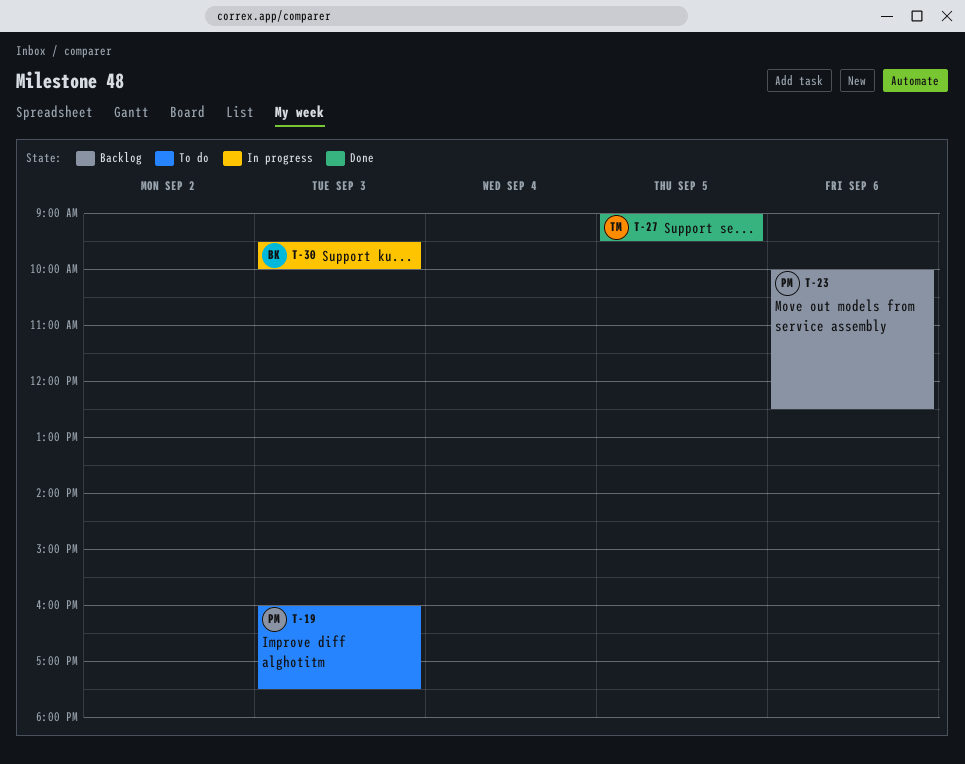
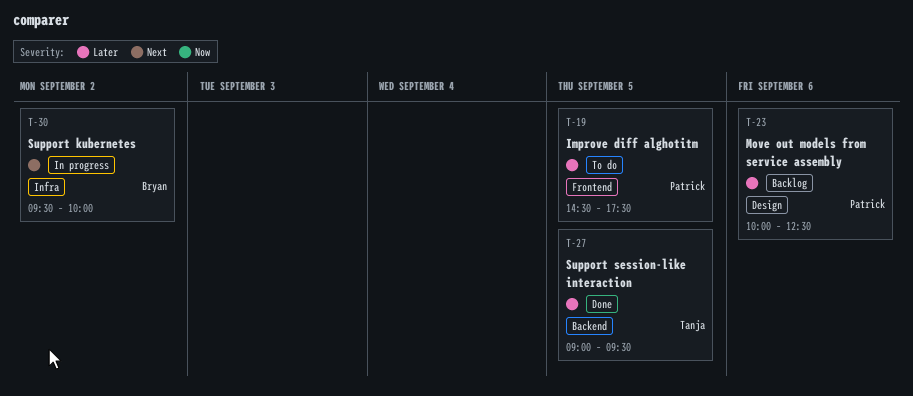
T-19, day: Sep 3 -> Sep 5
T-19, begins: 16:00 -> 14:30
T-30, day: Sep 3 -> Sep 2

